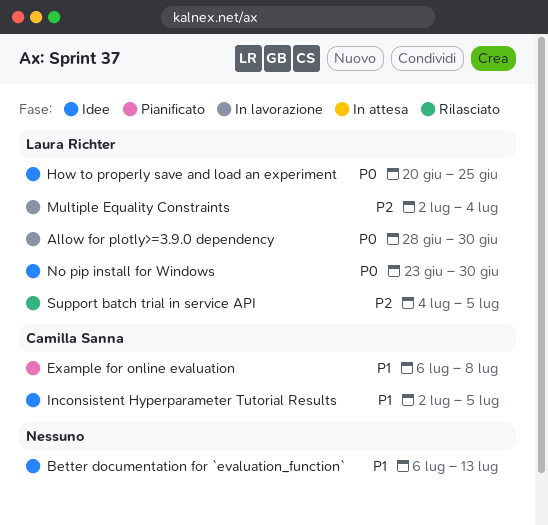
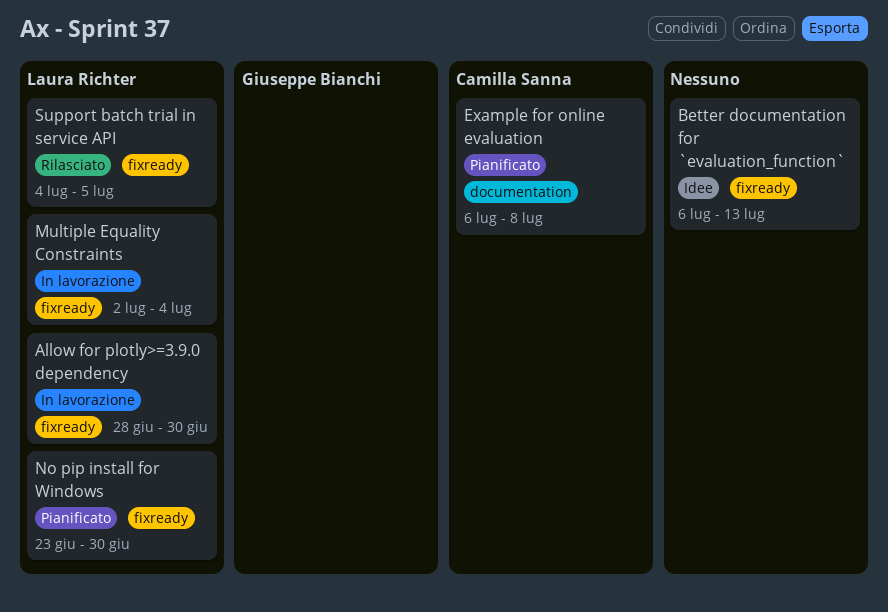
How to properly save and load an experiment: present -> none
Inconsistent Hyperparameter Tutorial Results: present -> none
No pip install for Windows, status: Idee -> Pianificato

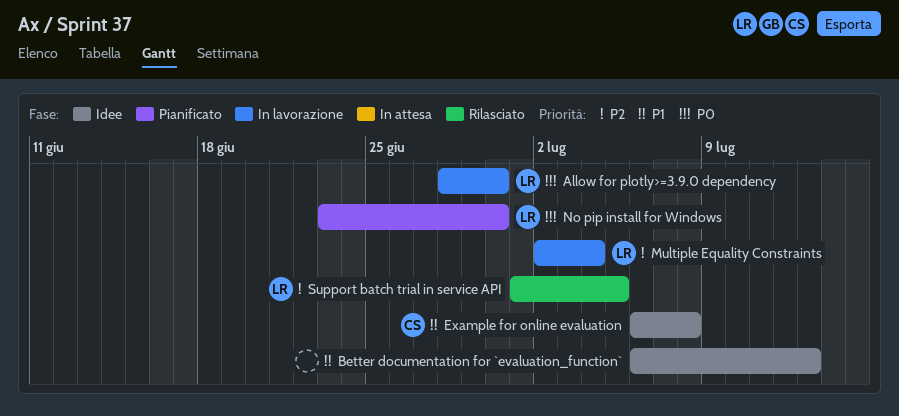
Example for online evaluation, status: Pianificato -> Idee
Support batch trial in service API, start: Jul 4 -> Jul 1

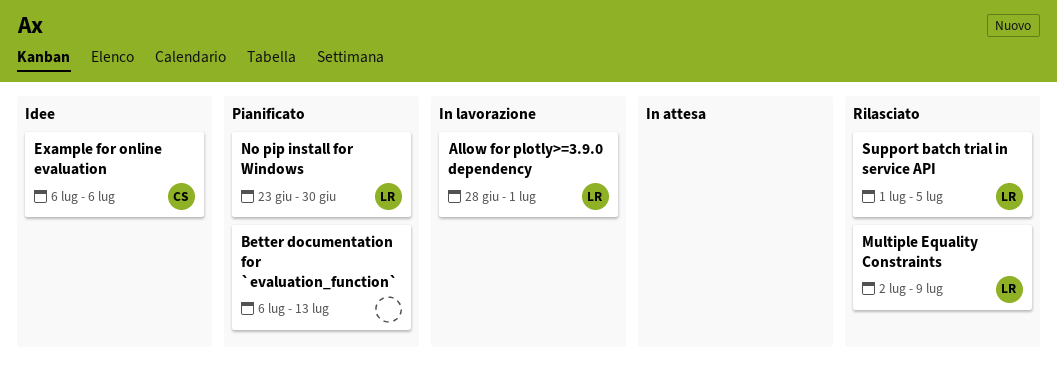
Allow for plotly>=3.9.0 dependency, due: Jun 30 -> Jul 1
Better documentation for `evaluation_function`, status: Idee -> Pianificato
Example for online evaluation, due: Jul 8 -> Jul 6
Multiple Equality Constraints, status: In lavorazione -> Rilasciato
Multiple Equality Constraints, due: Jul 4 -> Jul 9

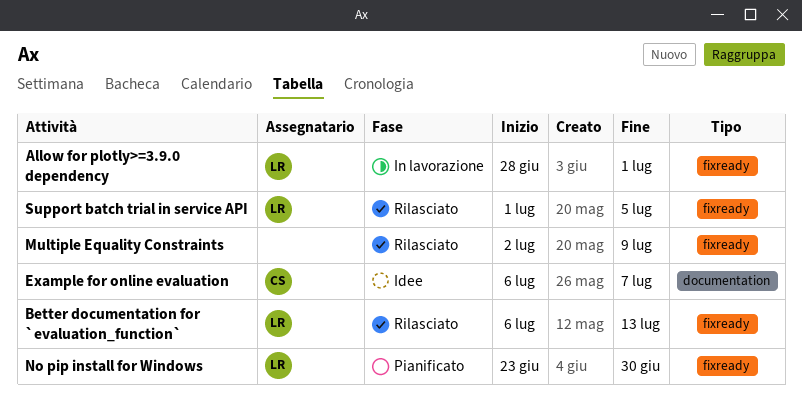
Better documentation for `evaluation_function`, status: Pianificato -> Rilasciato
Better documentation for `evaluation_function`, owner: none -> LR
Example for online evaluation, due: Jul 6 -> Jul 7
Multiple Equality Constraints, owner: LR -> none

